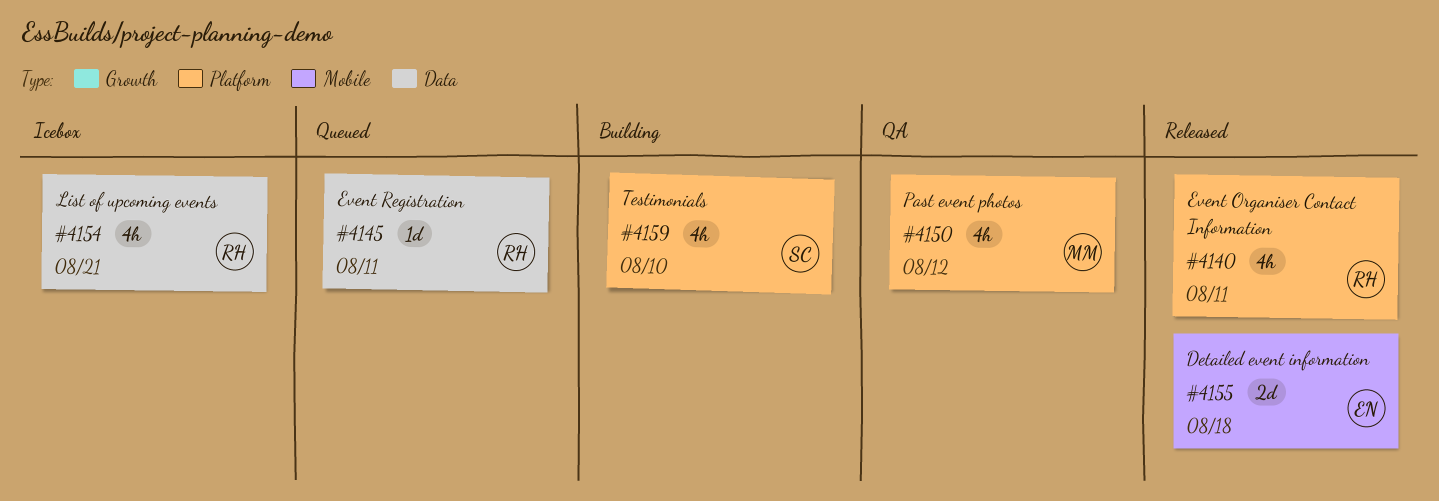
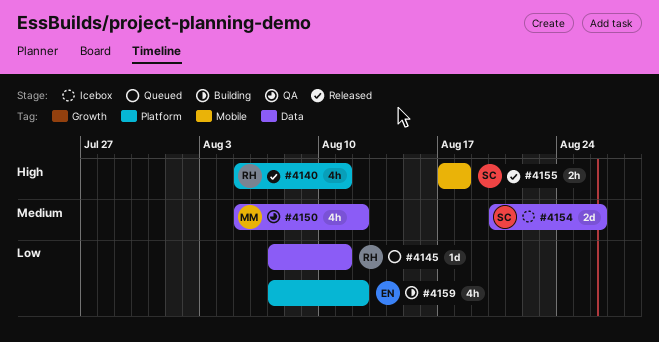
#4150, label: Platform -> Data
#4154, owner: RH -> SC
#4154, estimate: 4h -> 2d
#4154, due: Aug 21 -> Aug 26
#4155, owner: EN -> SC
#4155, estimate: 2d -> 2h
#4159, owner: SC -> EN
#4159, due: Aug 10 -> Aug 12

